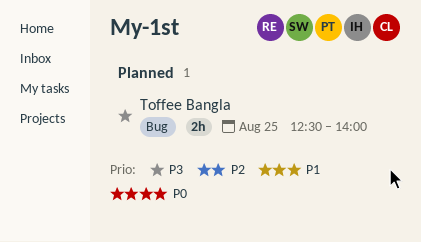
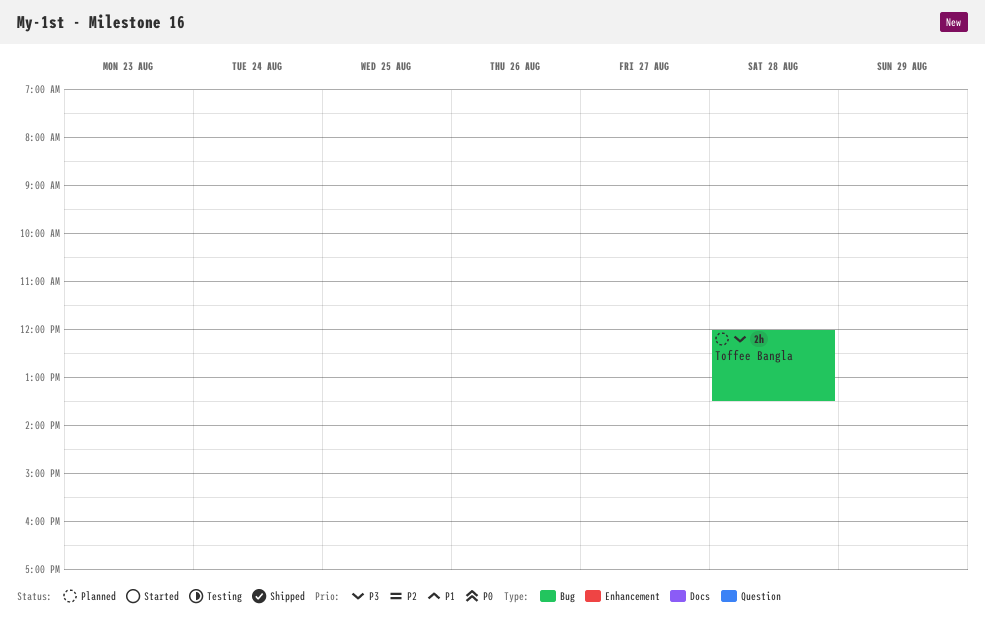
Toffee Bangla, day: Aug 25 -> Aug 28
Toffee Bangla, begins: 12:30 -> 12:00
Toffee Bangla, ends: 14:00 -> 13:30

